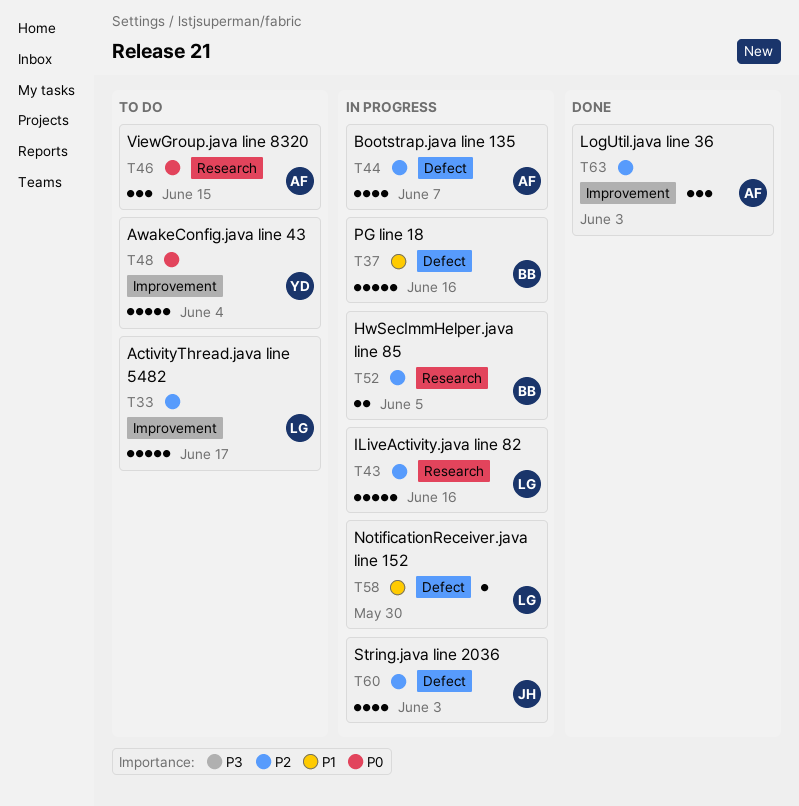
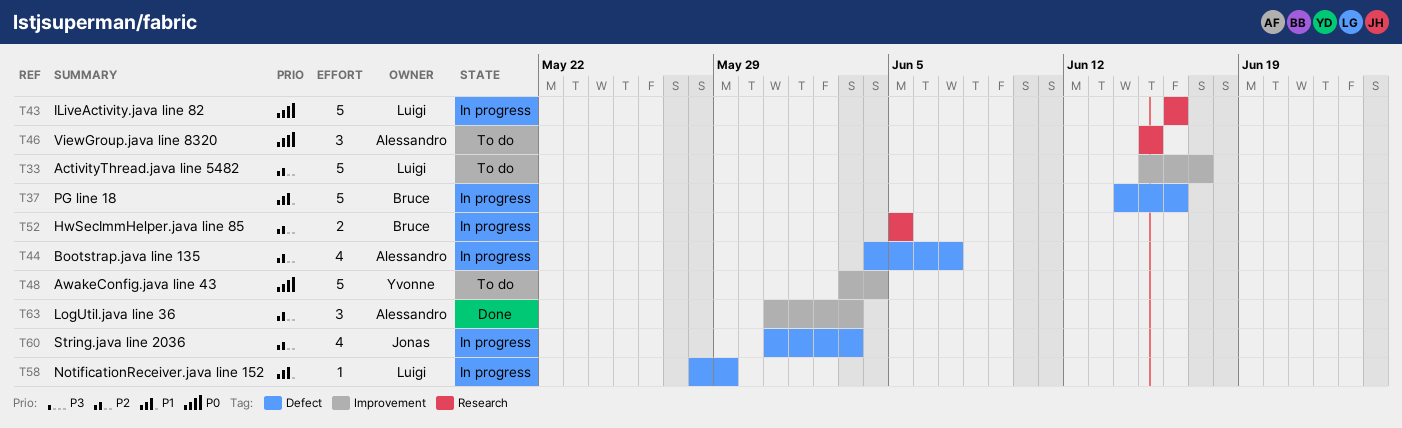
T43, priority: P2 -> P0
T58, due: May 30 -> May 29

